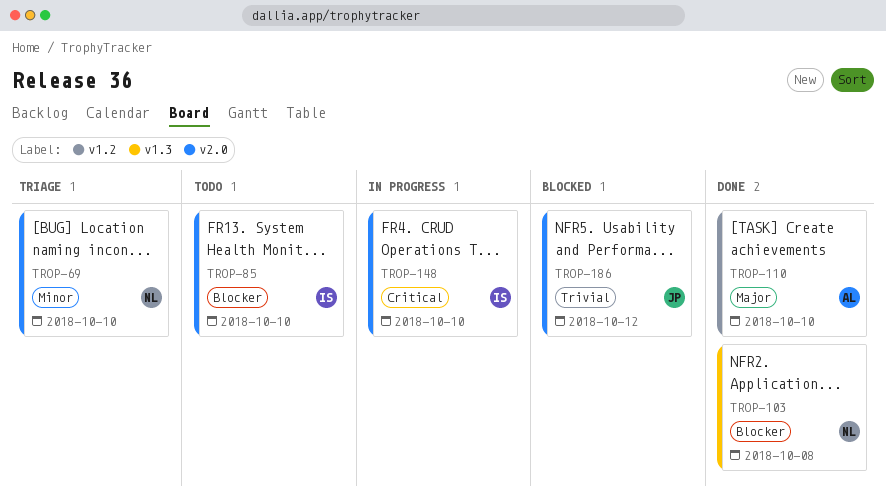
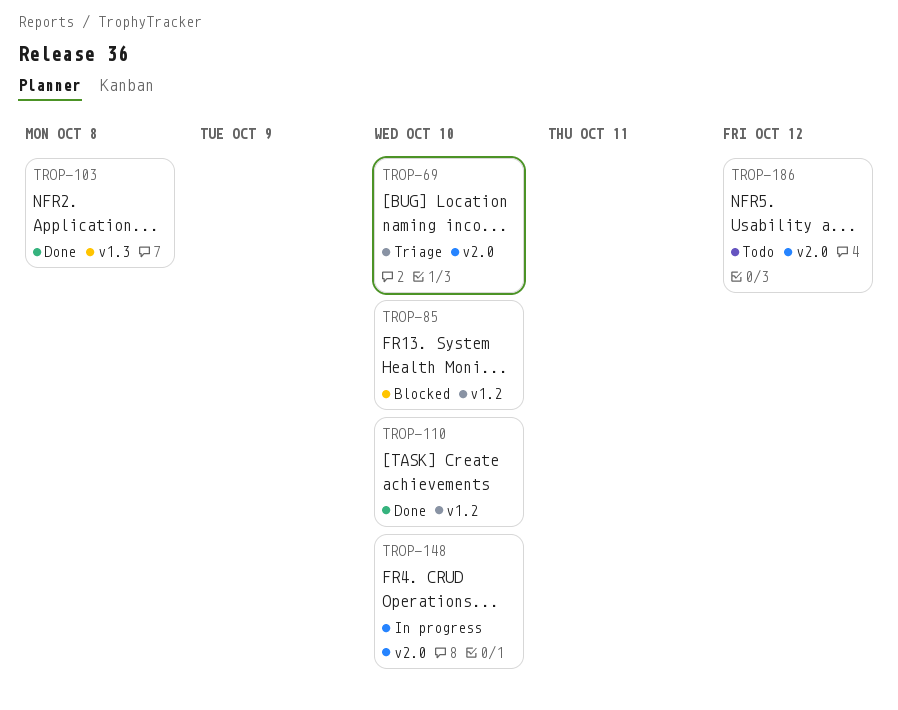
TROP-85, status: Todo -> Blocked
TROP-85, label: v2.0 -> v1.2
TROP-186, status: Blocked -> Todo

